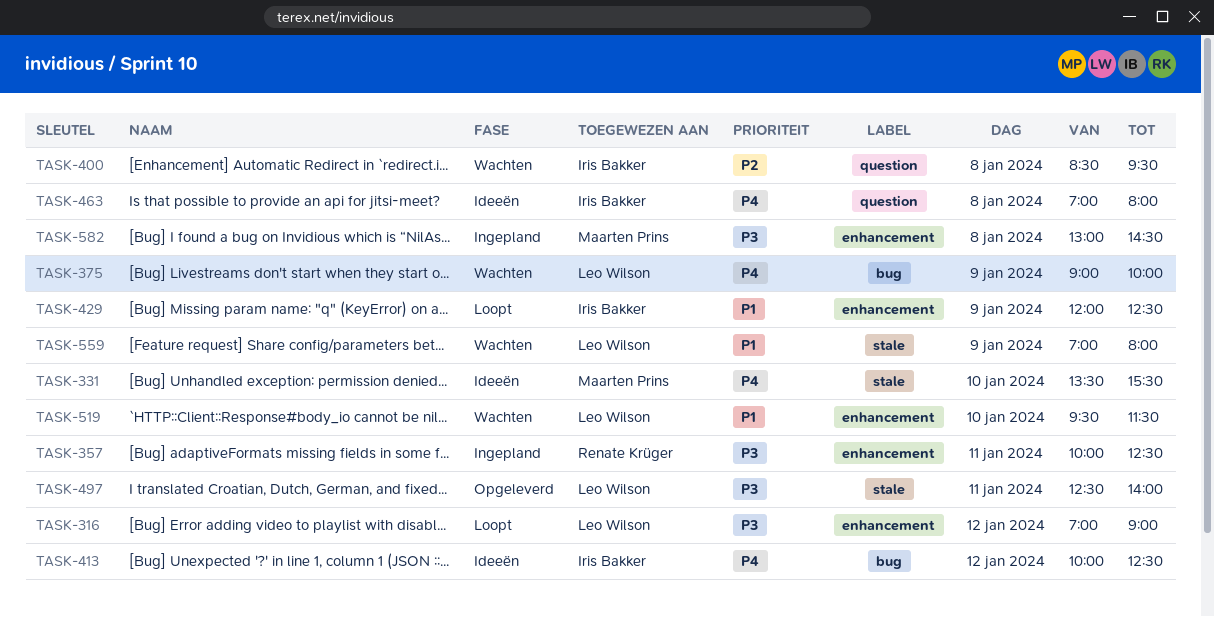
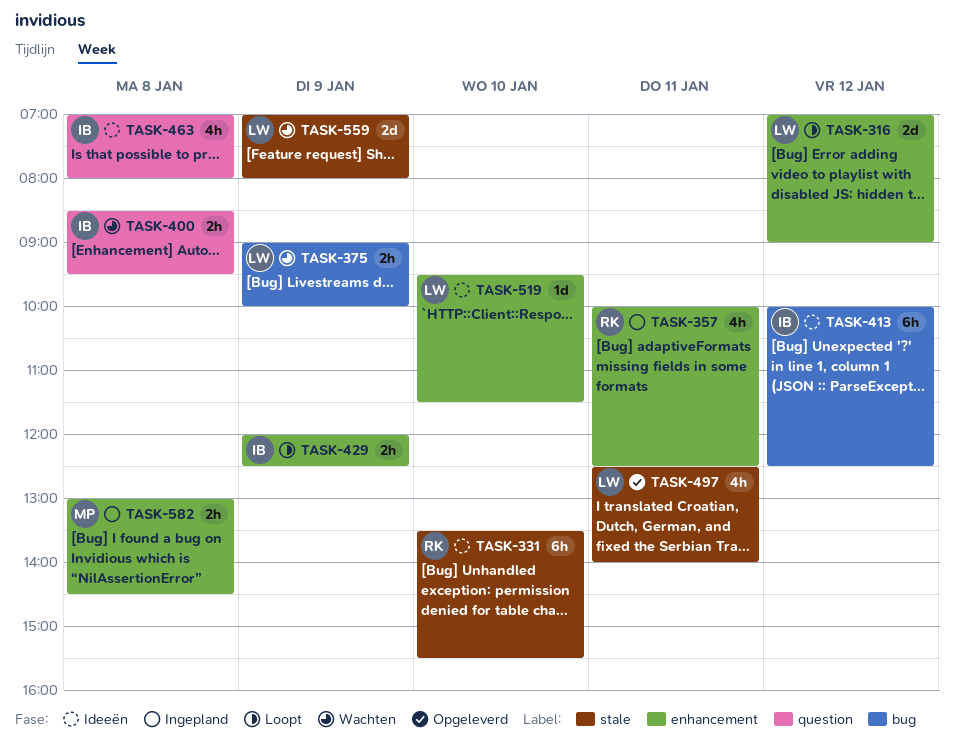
TASK-331, owner: Maarten Prins -> Renate Krüger
TASK-519, status: Wachten -> Ideeën

